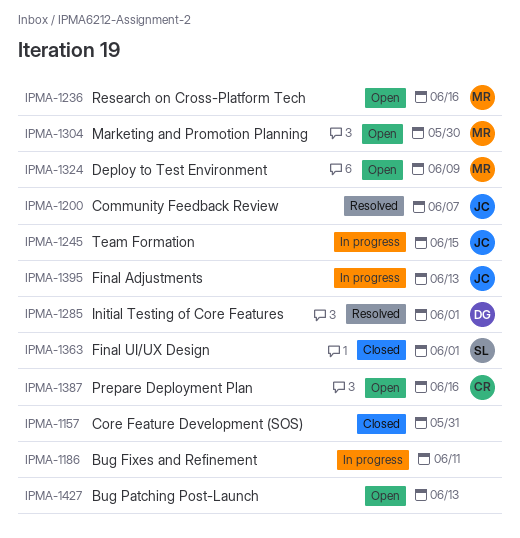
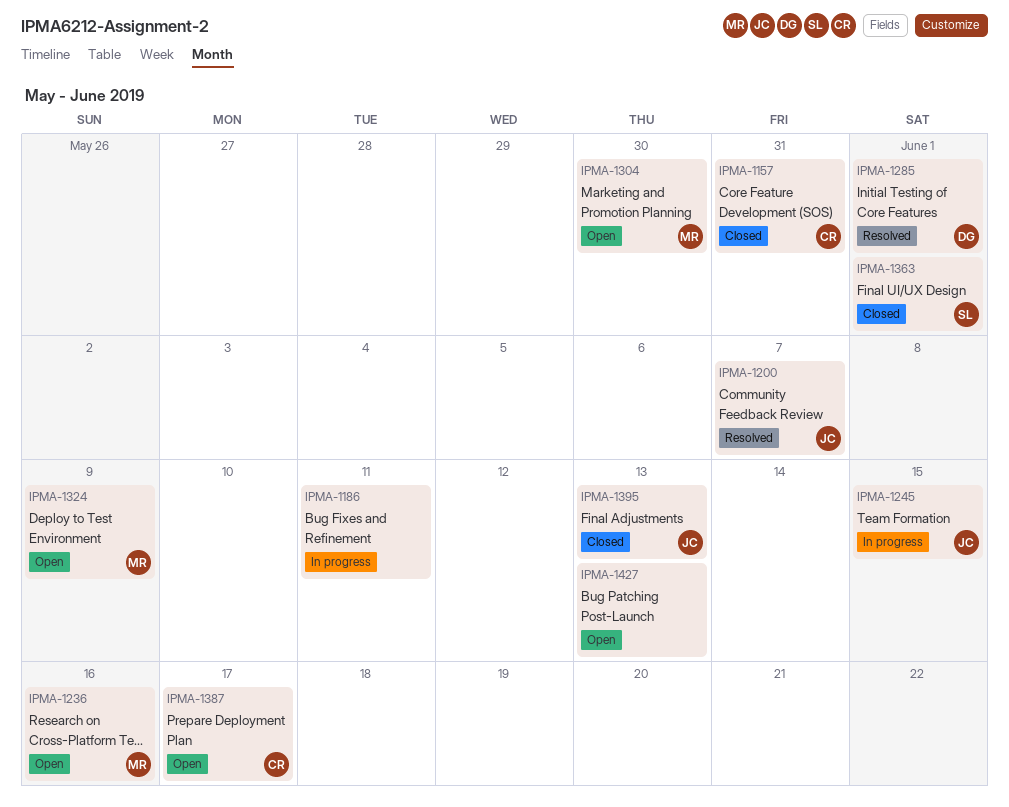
IPMA-1157, owner: none -> CR
IPMA-1387, due: Jun 16 -> Jun 17
IPMA-1395, status: In progress -> Closed

